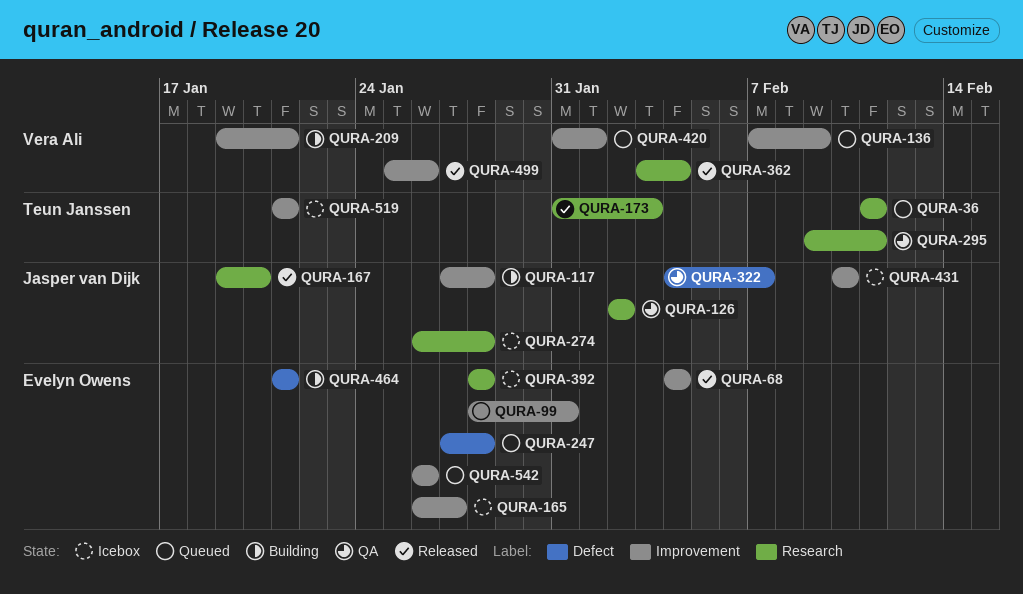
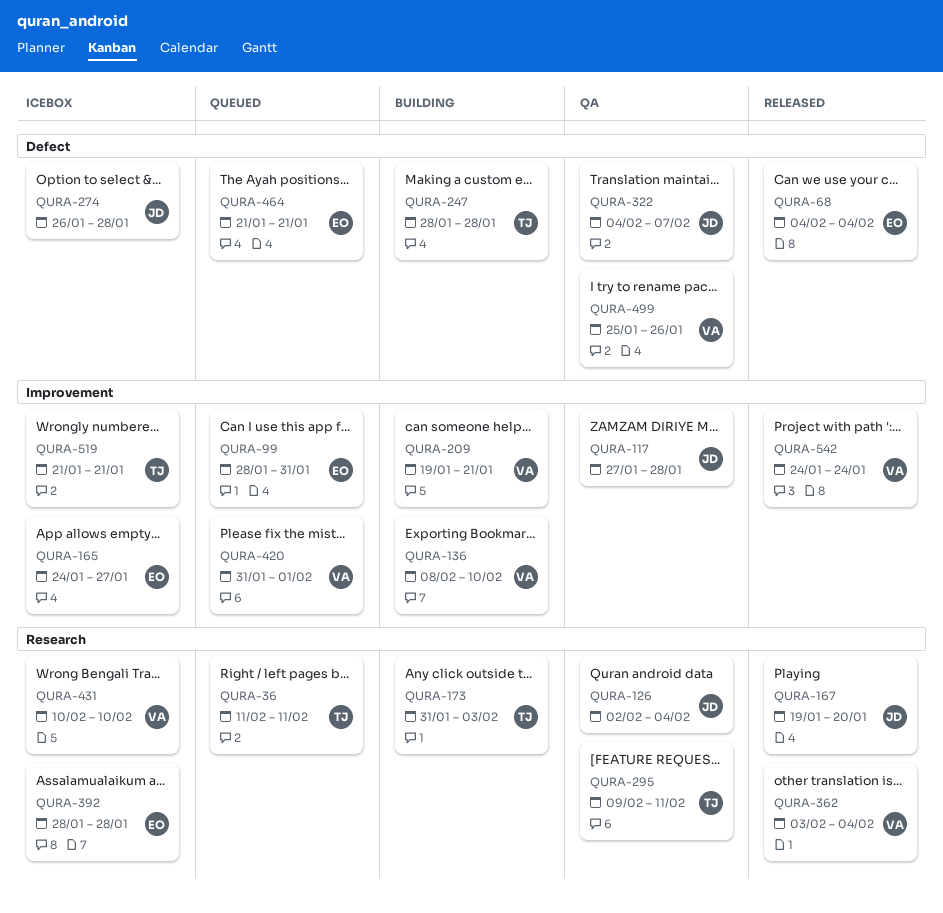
QURA-68, label: Improvement -> Defect
QURA-117, status: Building -> QA
QURA-126, due: Feb 2 -> Feb 4
QURA-136, status: Queued -> Building
QURA-136, start: Feb 7 -> Feb 8
QURA-136, due: Feb 9 -> Feb 10
QURA-165, start: Jan 26 -> Jan 24
QURA-173, status: Released -> Building
QURA-247, status: Queued -> Building
QURA-247, owner: Evelyn Owens -> Teun Janssen
QURA-247, start: Jan 27 -> Jan 28
QURA-274, label: Research -> Defect
QURA-431, owner: Jasper van Dijk -> Vera Ali
QURA-431, label: Improvement -> Research
QURA-464, status: Building -> Queued
QURA-499, status: Released -> QA
QURA-499, label: Improvement -> Defect
QURA-542, status: Queued -> Released
QURA-542, owner: Evelyn Owens -> Vera Ali
QURA-542, start: Jan 26 -> Jan 24
QURA-542, due: Jan 26 -> Jan 24

